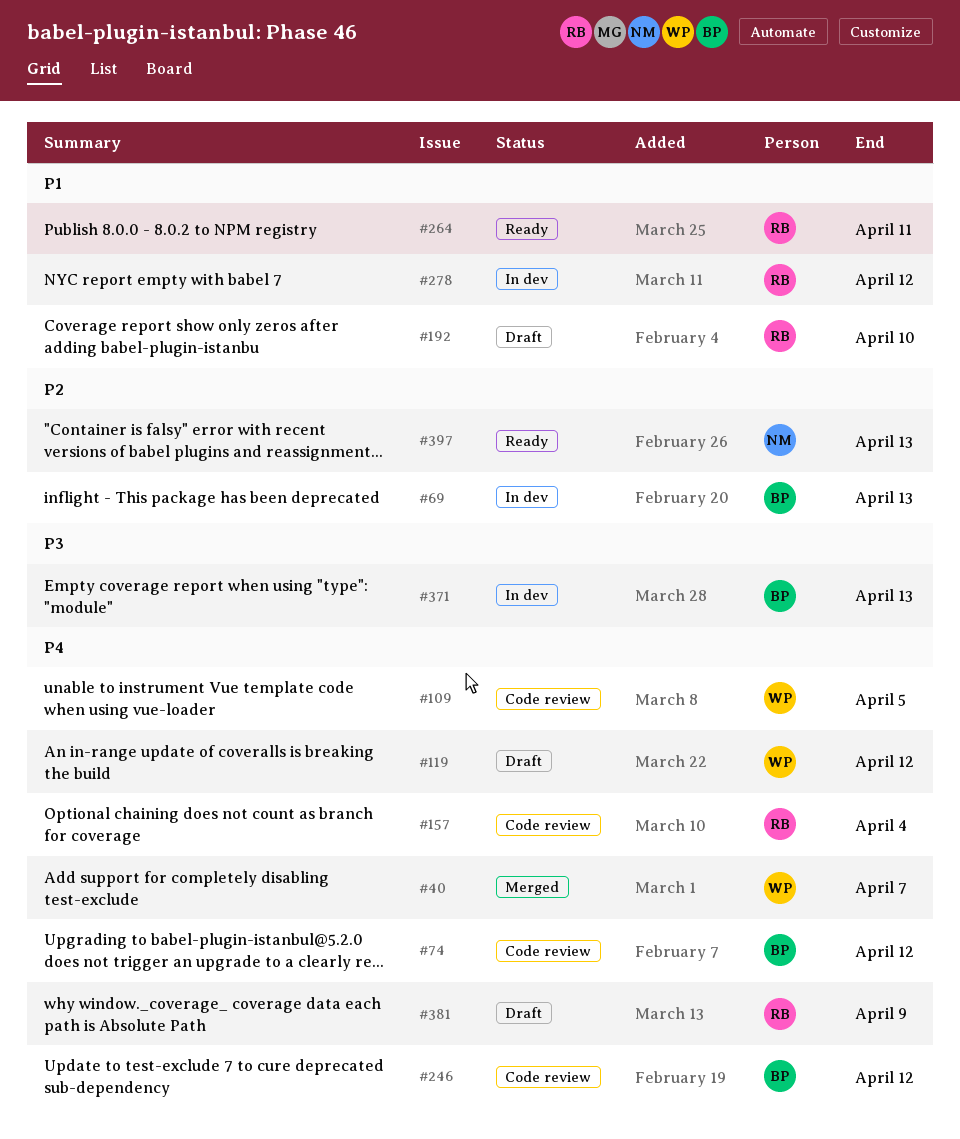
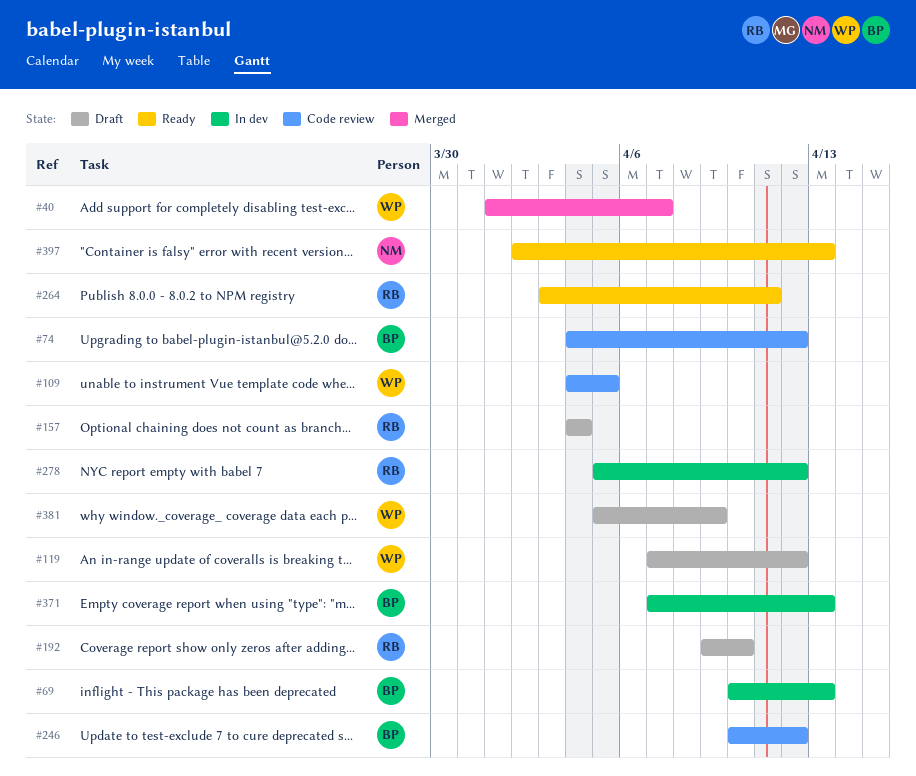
#157, status: Code review -> Draft
#381, owner: RB -> WP

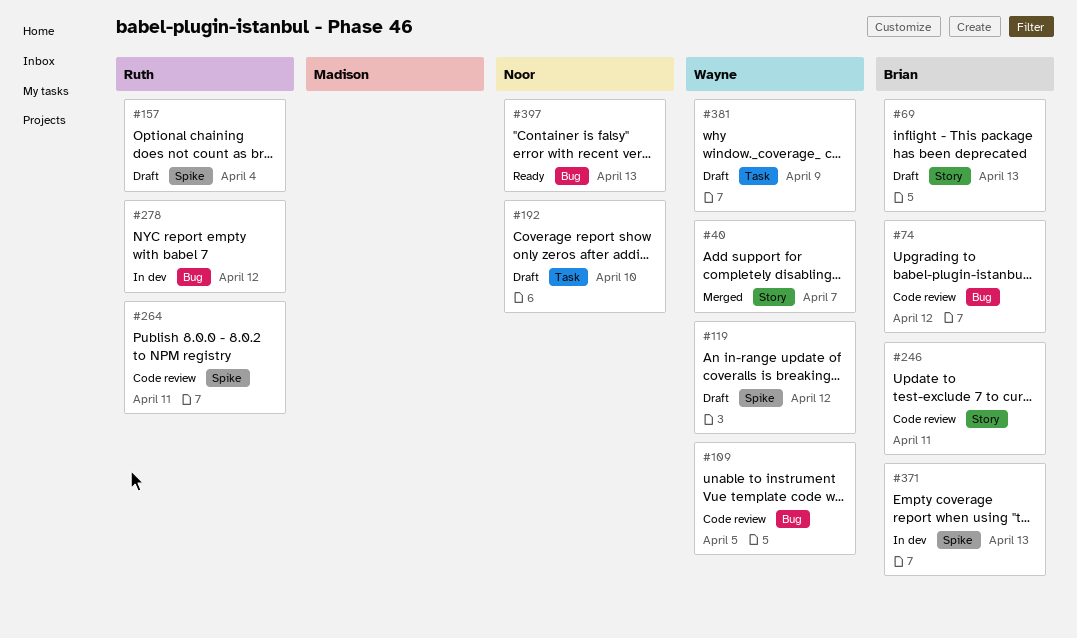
#69, status: In dev -> Draft
#192, owner: Ruth -> Noor
#246, due: Apr 12 -> Apr 11
#264, status: Ready -> Code review

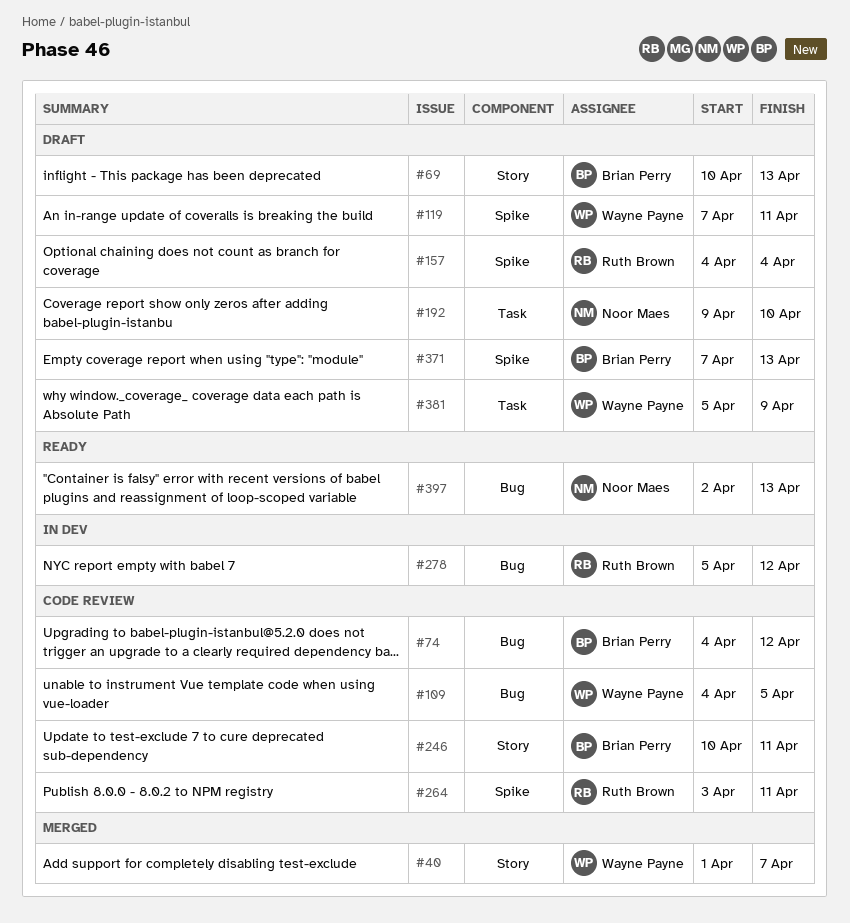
#119, due: Apr 12 -> Apr 11
#371, status: In dev -> Draft

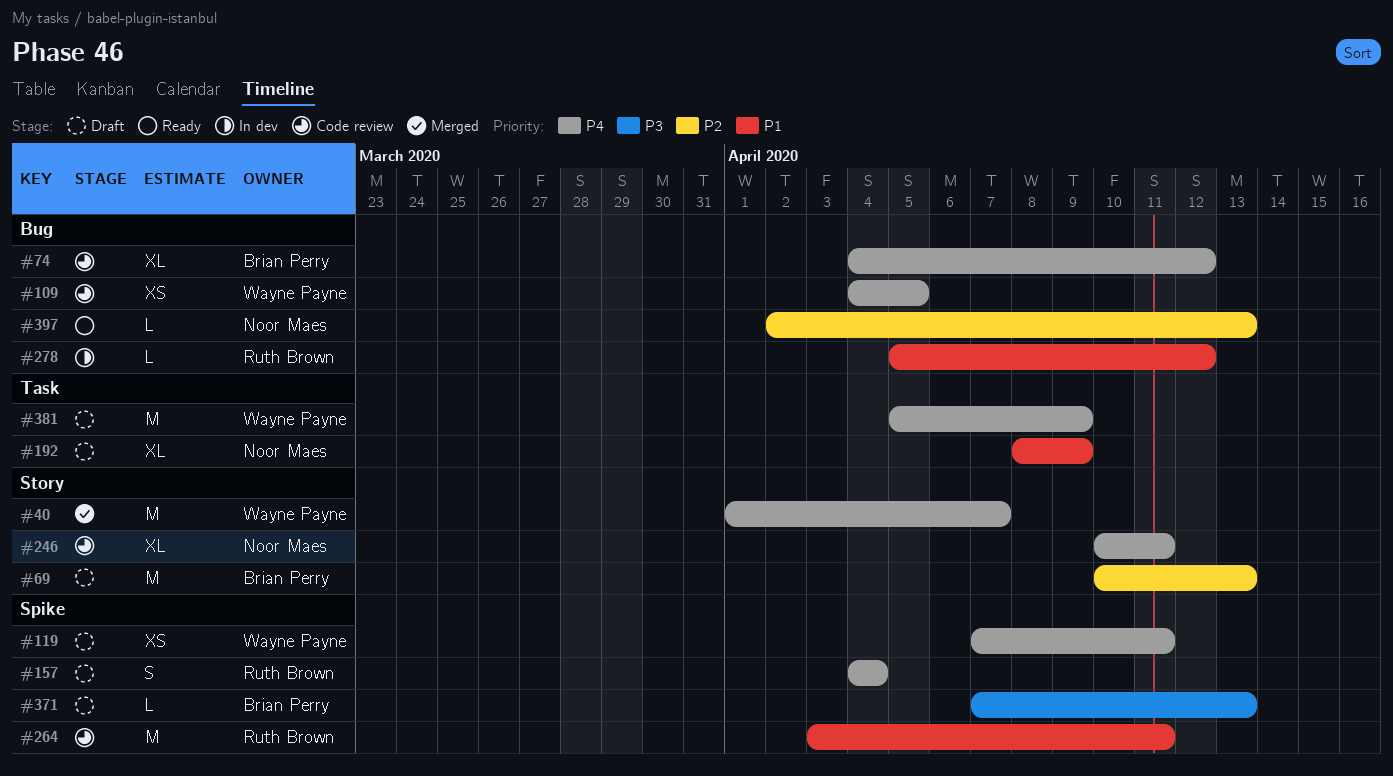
#192, start: Apr 9 -> Apr 8
#192, due: Apr 10 -> Apr 9
#246, owner: Brian Perry -> Noor Maes

